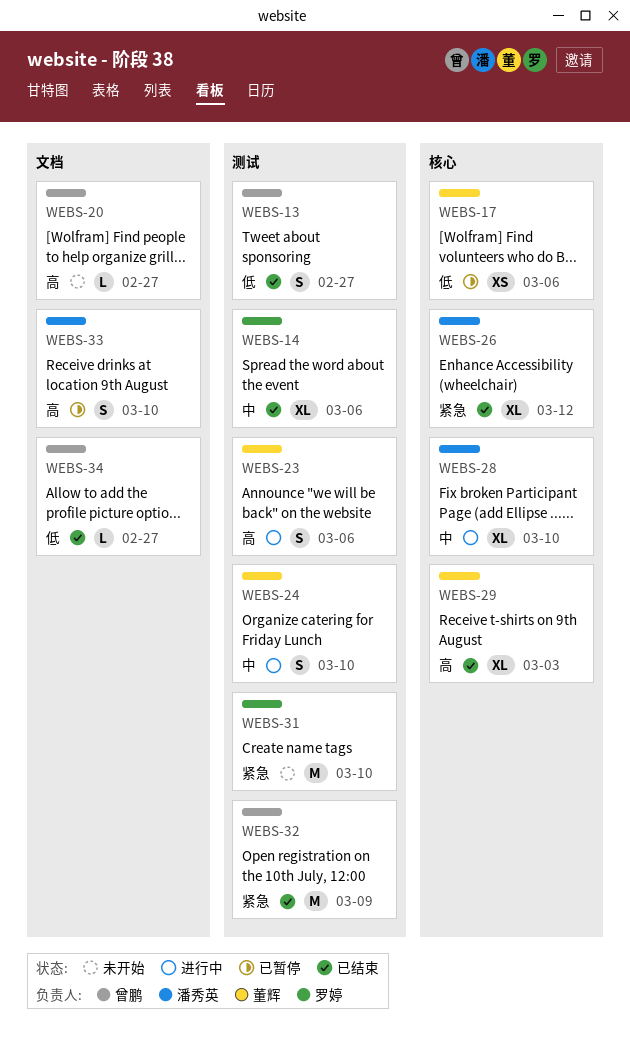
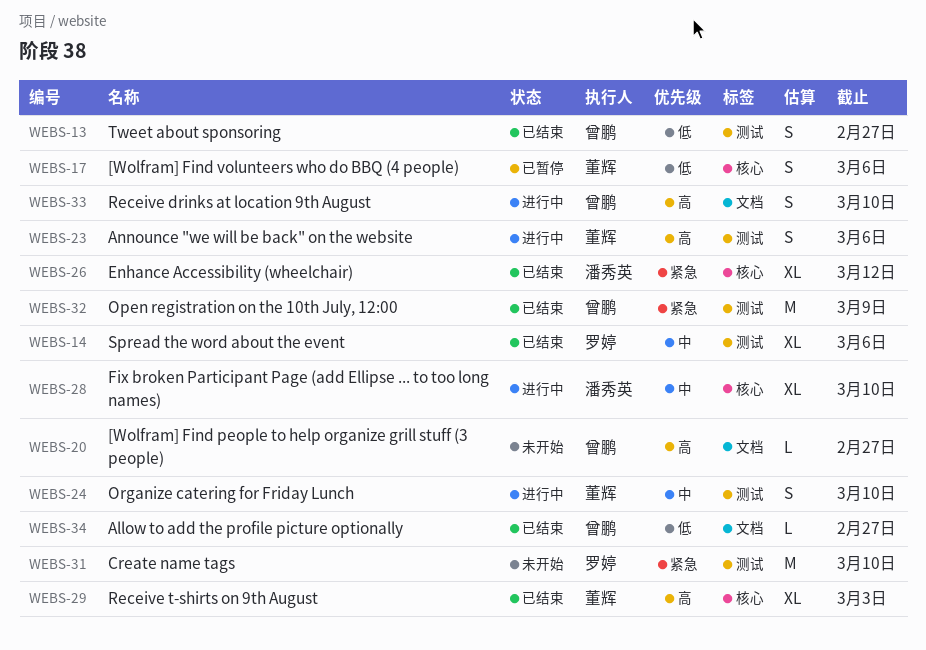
WEBS-17, estimate: XS -> S
WEBS-33, status: 已暂停 -> 进行中
WEBS-33, owner: 潘秀英 -> 曾鹏

